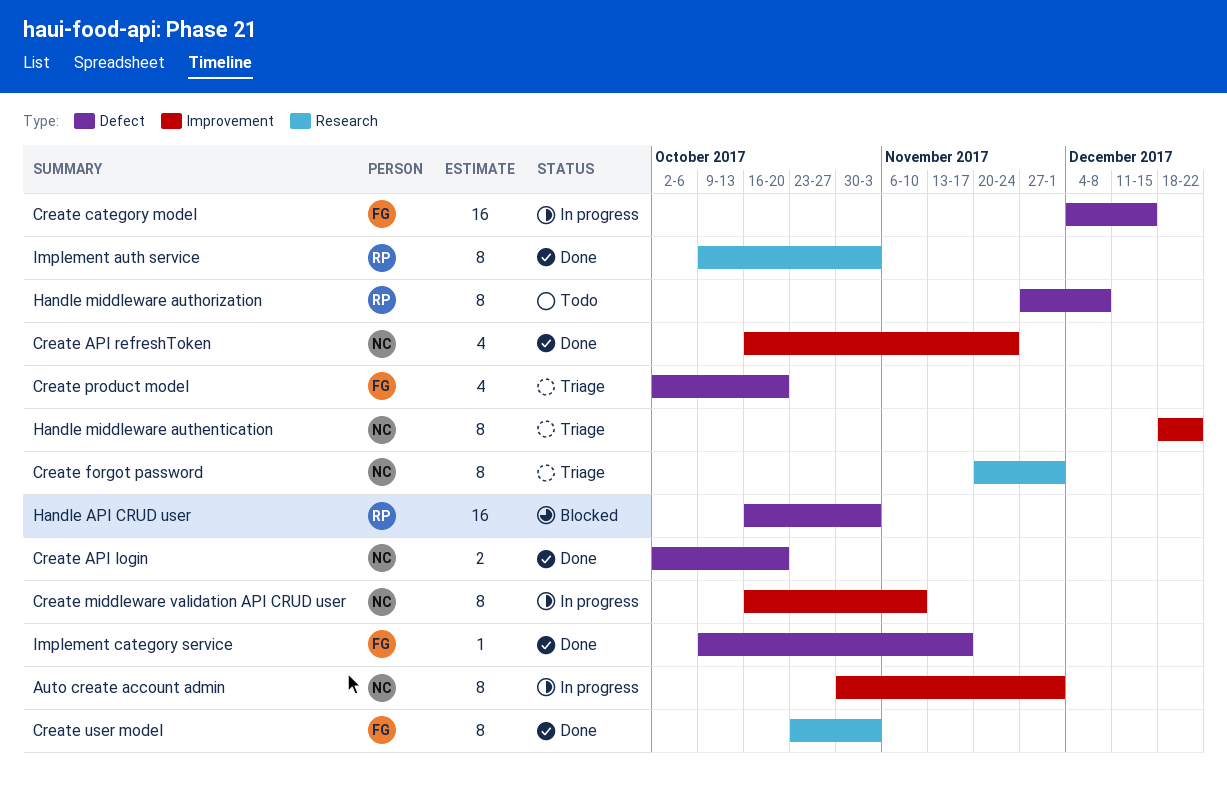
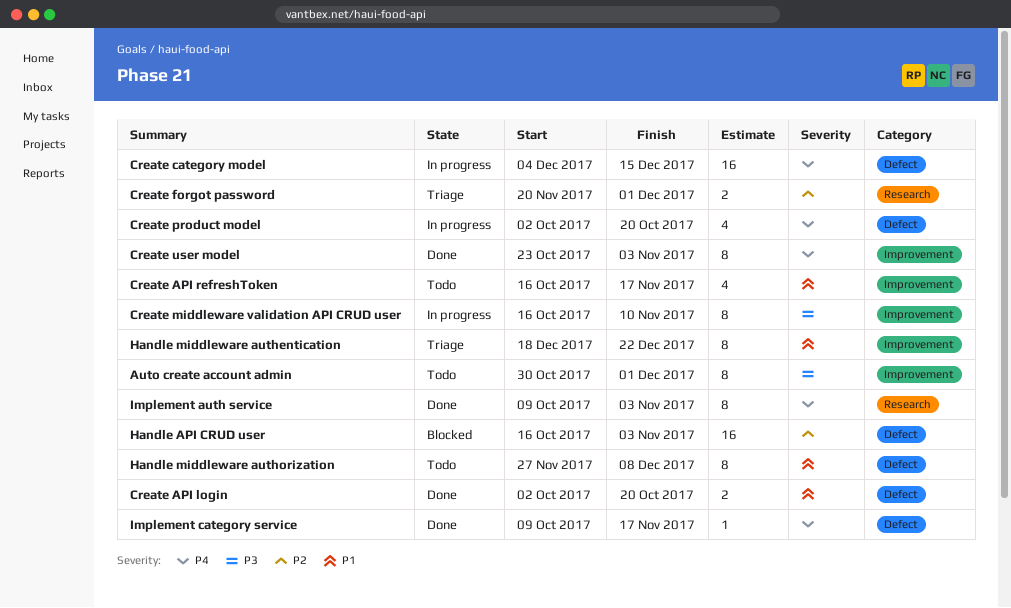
Auto create account admin, status: In progress -> Todo
Create API refreshToken, status: Done -> Todo
Create API refreshToken, due: Nov 24 -> Nov 17
Create forgot password, estimate: 8 -> 2
Create product model, status: Triage -> In progress
Create user model, label: Research -> Improvement

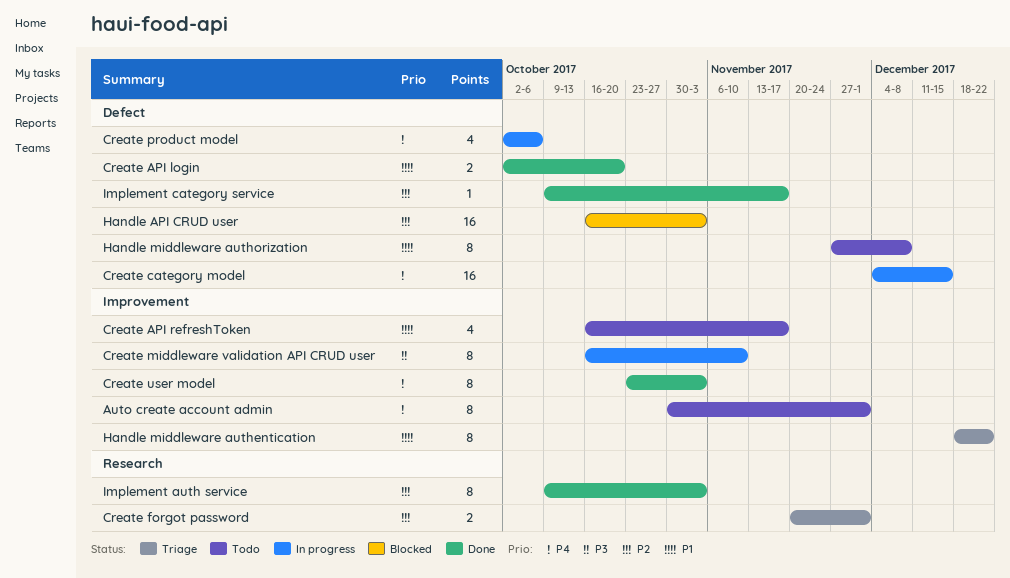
Auto create account admin, priority: P3 -> P4
Create product model, due: Oct 20 -> Oct 6
Implement auth service, priority: P4 -> P2
Implement category service, priority: P4 -> P2

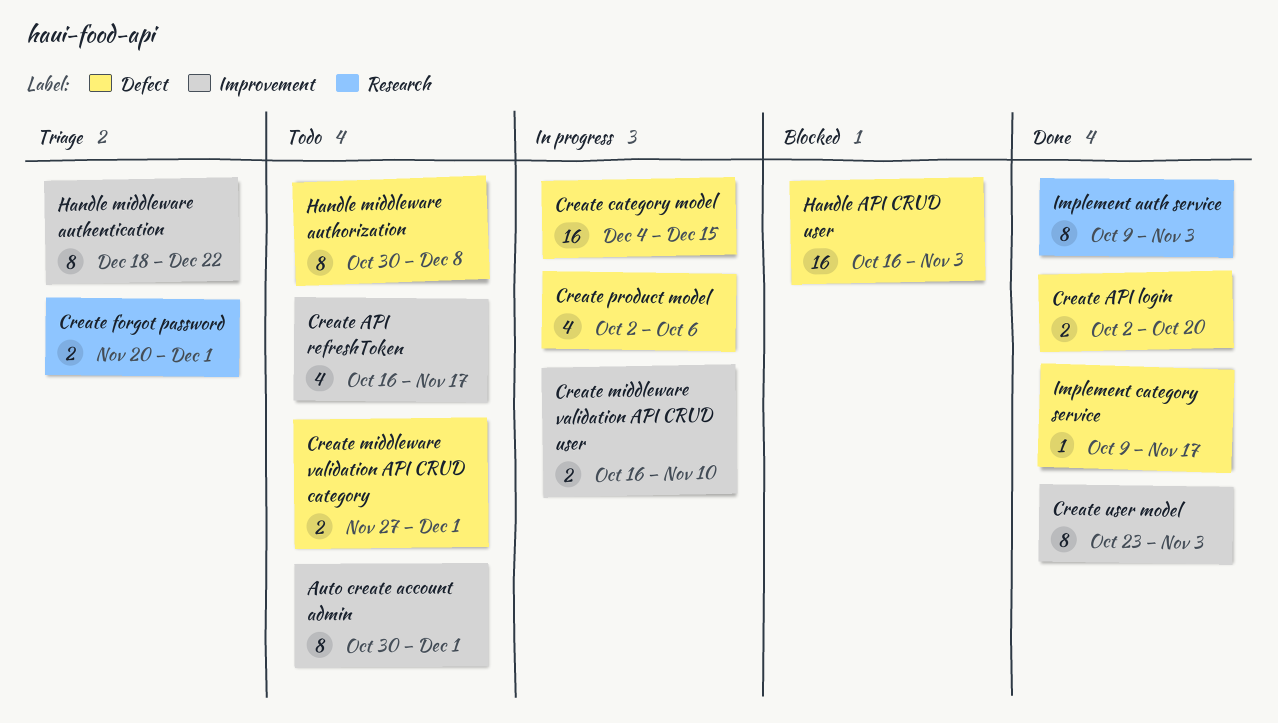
Create middleware validation API CRUD category: none -> present
Create middleware validation API CRUD user, estimate: 8 -> 2
Handle middleware authorization, start: Nov 27 -> Oct 30

